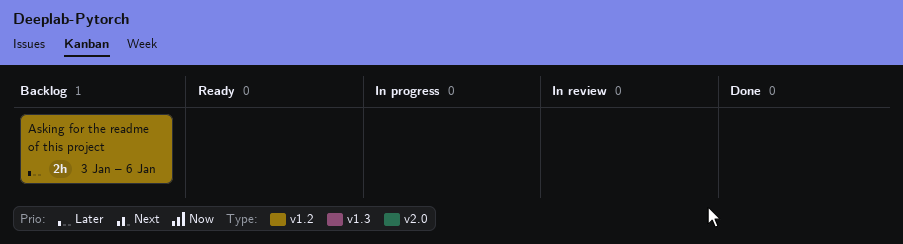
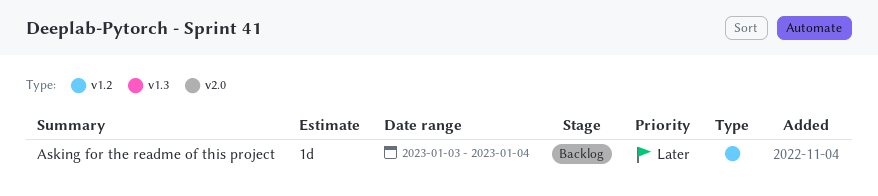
Asking for the readme of this project, estimate: 2h -> 1d
Asking for the readme of this project, due: Jan 6 -> Jan 4

